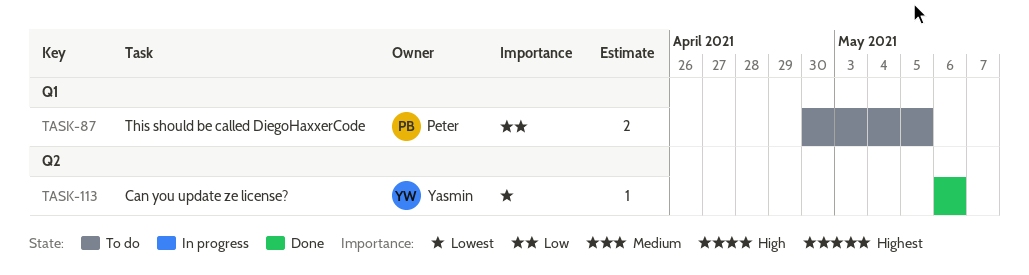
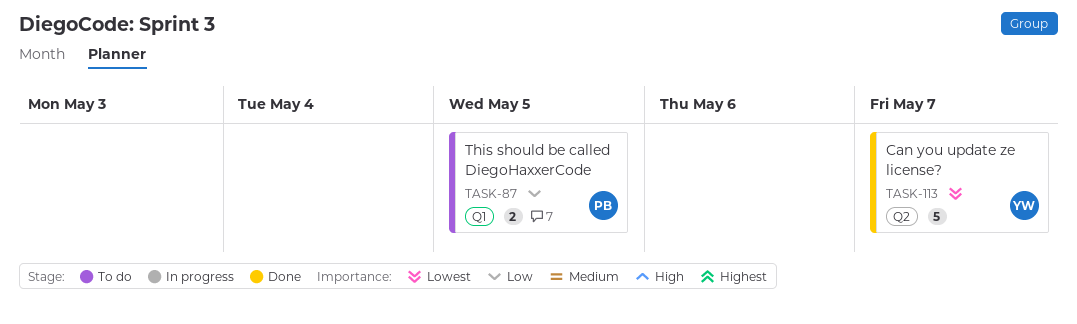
TASK-113, estimate: 1 -> 5
TASK-113, due: May 6 -> May 7

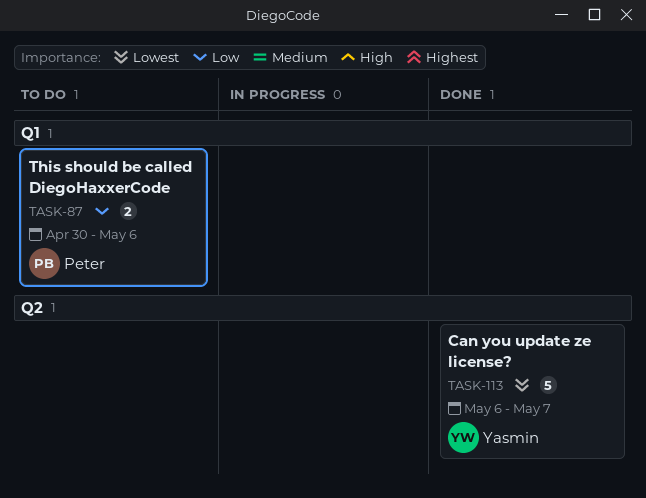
TASK-87, due: May 5 -> May 6

